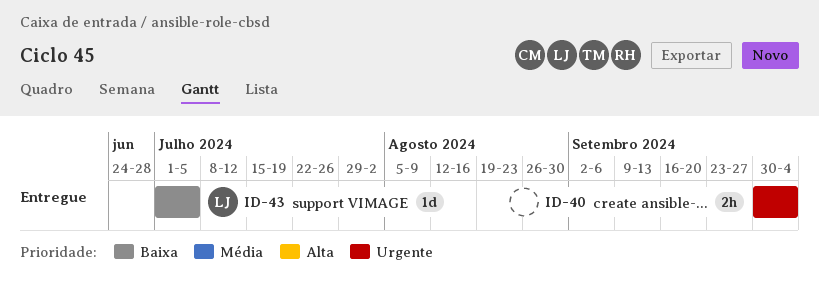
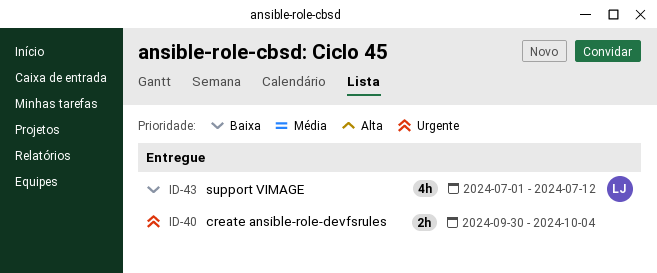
ID-43, estimate: 1d -> 4h
ID-43, due: Jul 5 -> Jul 12

